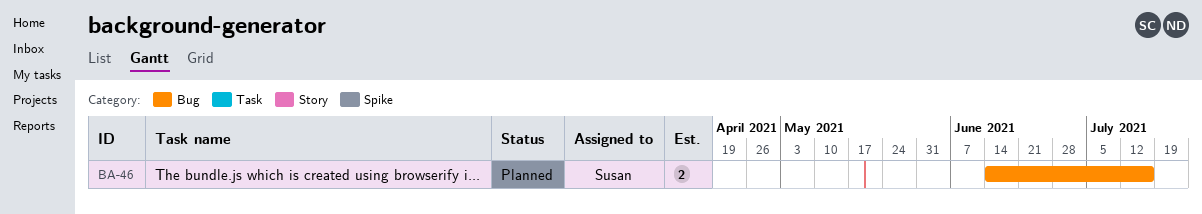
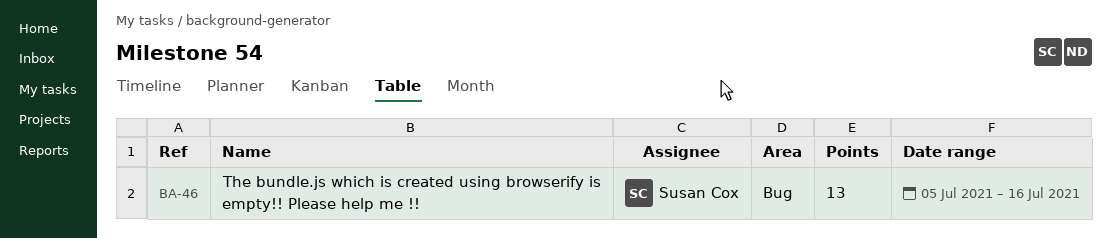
BA-46, estimate: 2 -> 13
BA-46, start: Jun 14 -> Jul 5

